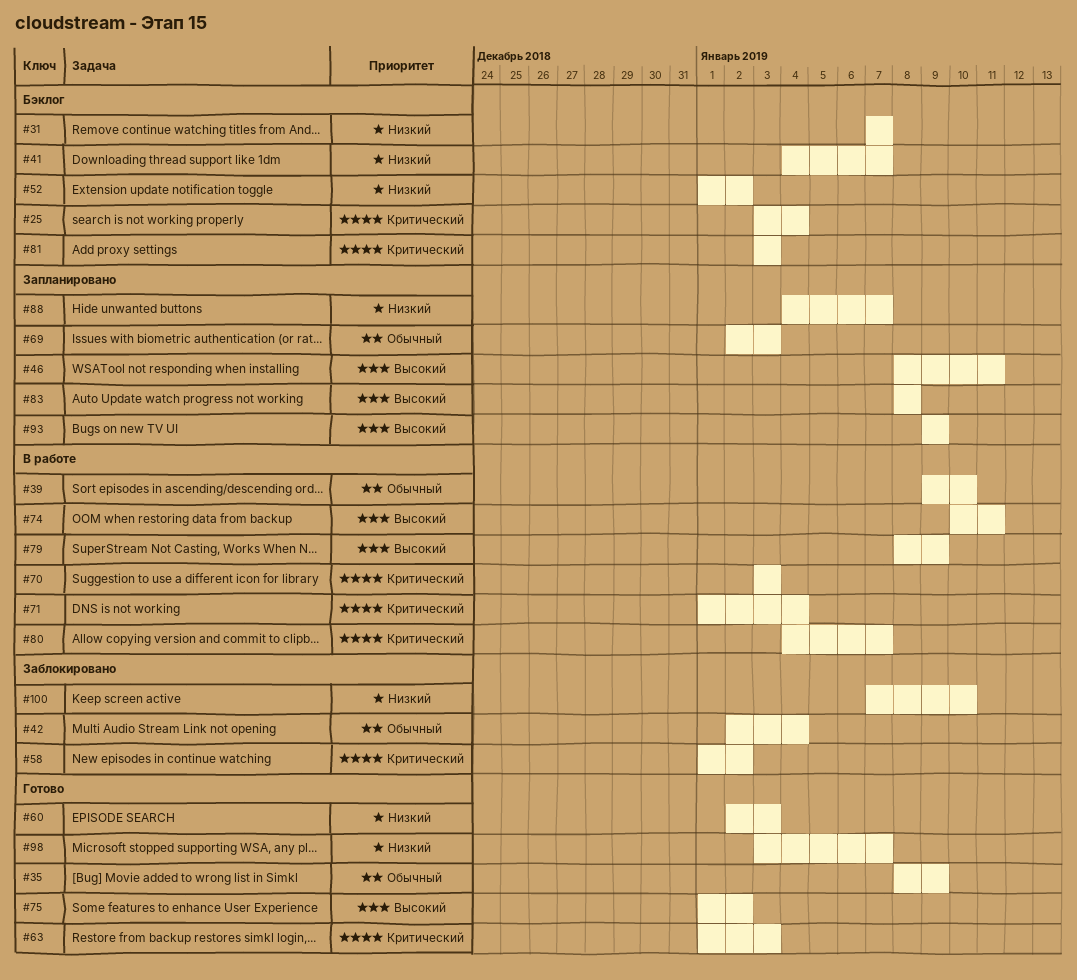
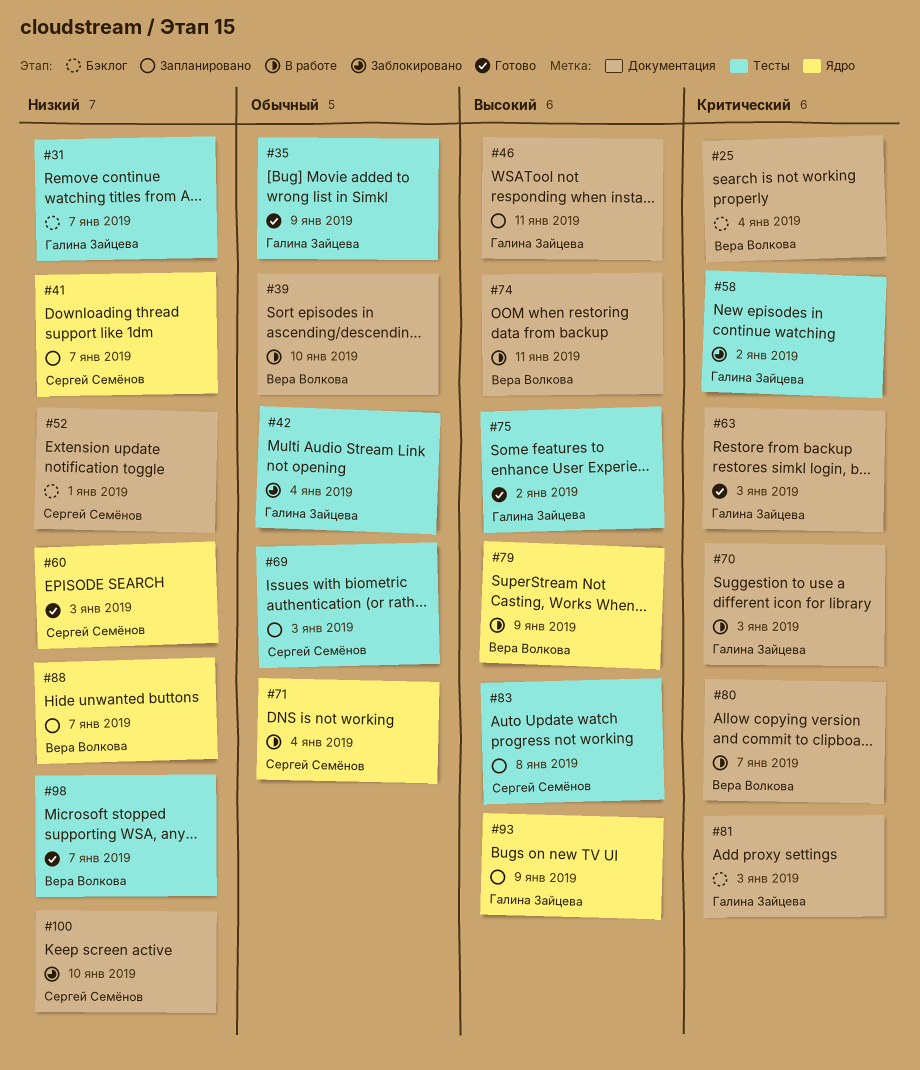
#41, status: Бэклог -> Запланировано
#52, due: Jan 2 -> Jan 1
#71, priority: Критический -> Обычный

